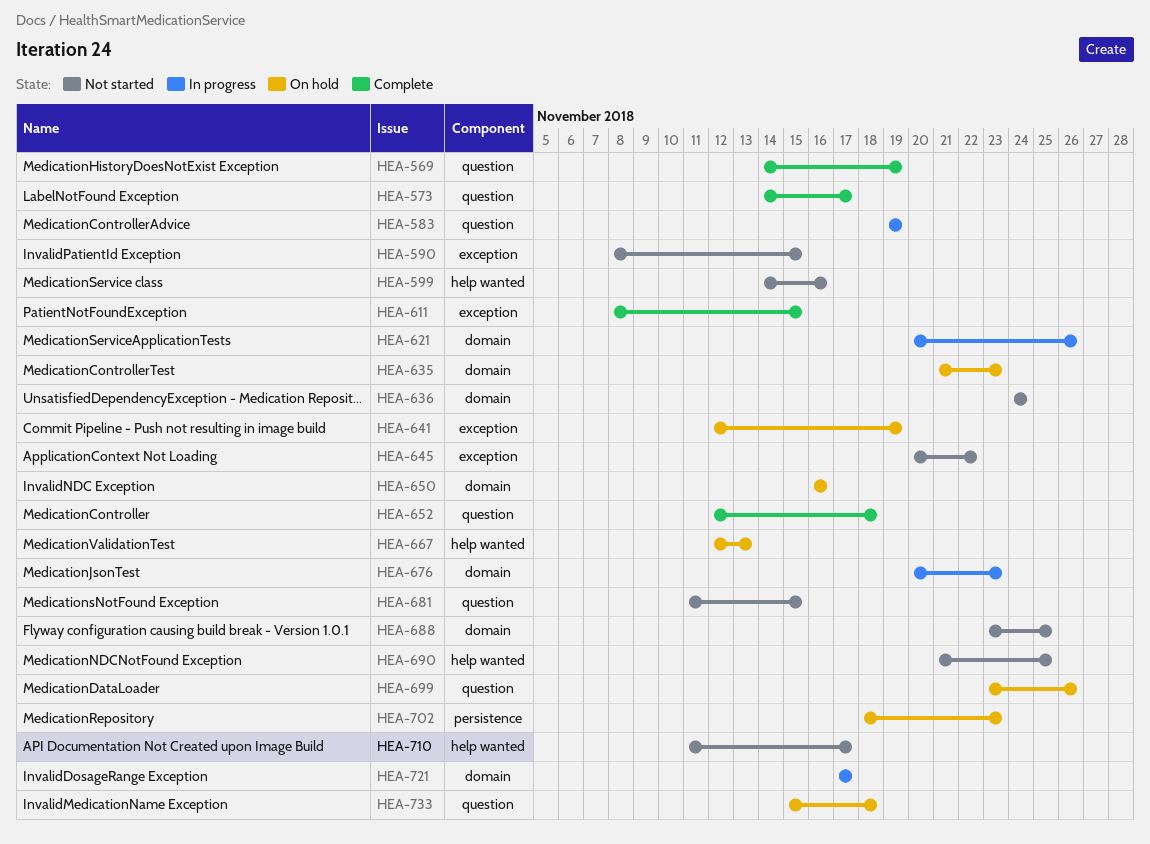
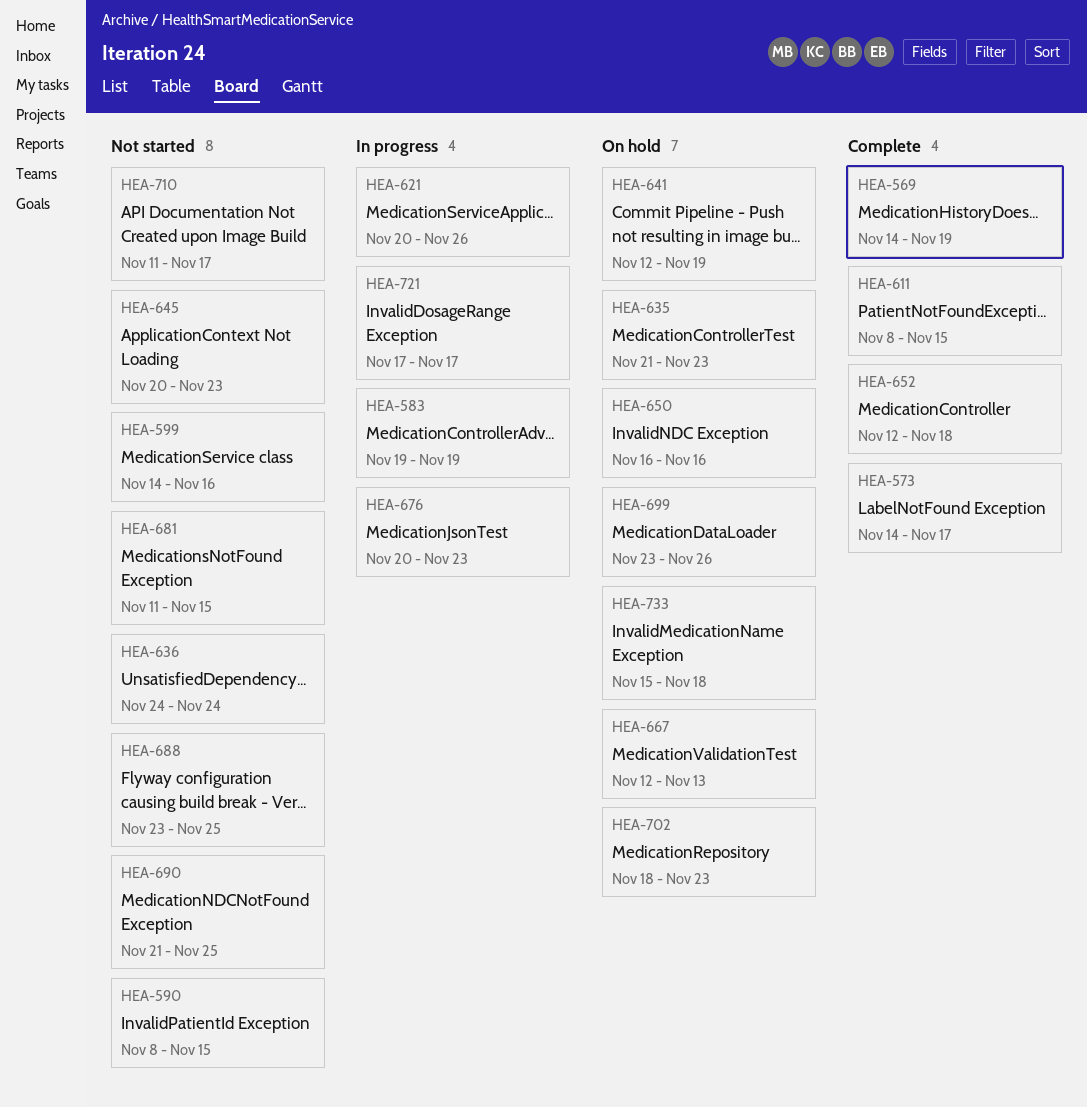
HEA-645, due: Nov 22 -> Nov 23

